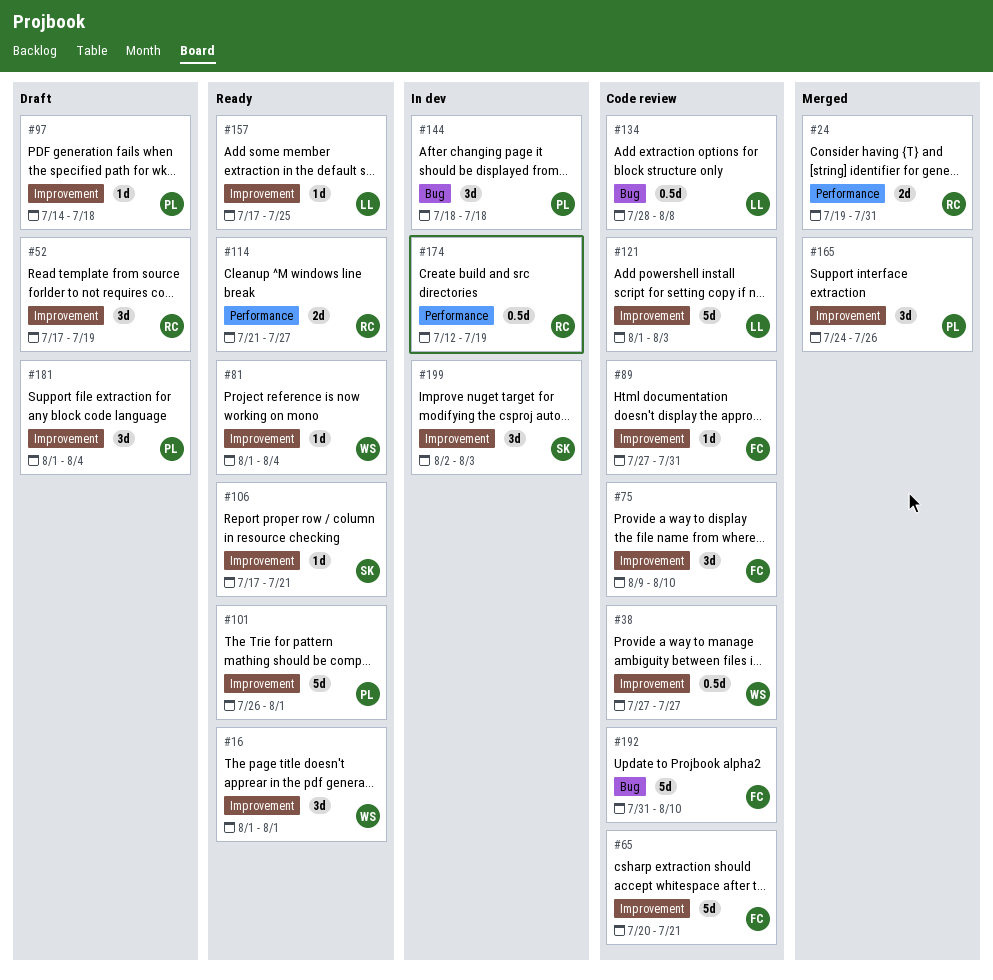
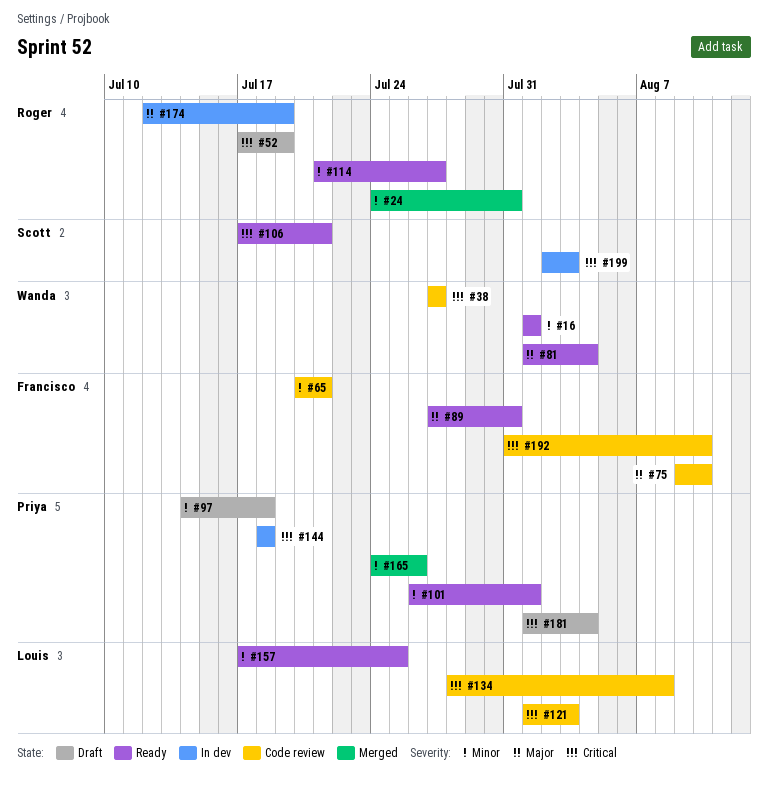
#24, start: Jul 19 -> Jul 24
#89, status: Code review -> Ready

